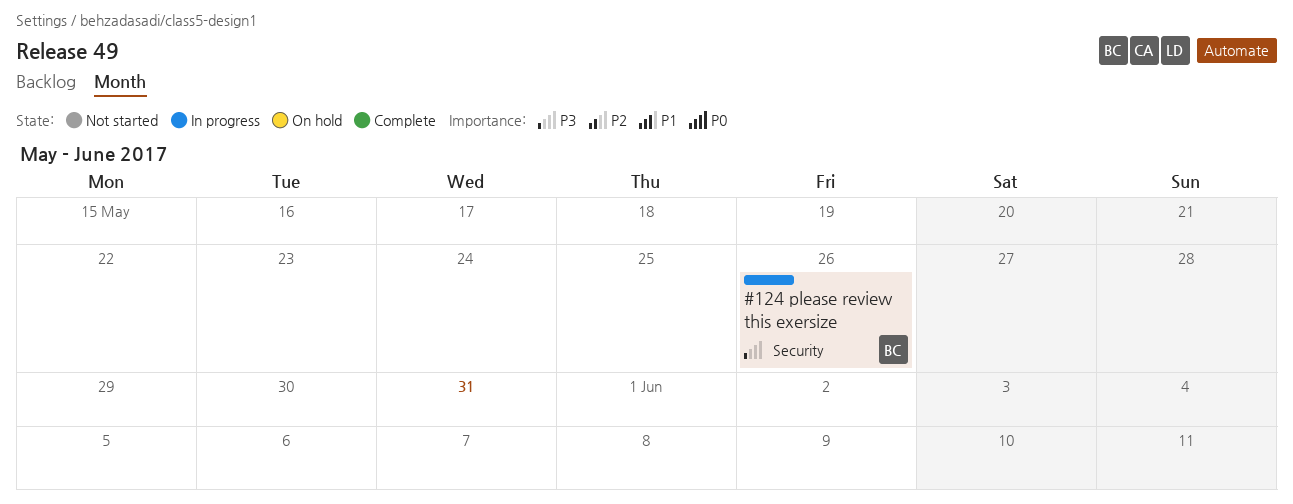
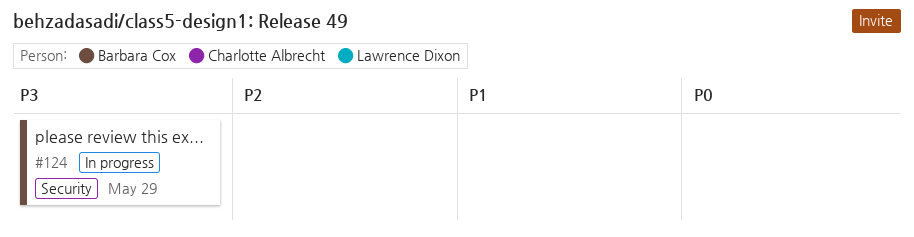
#124, due: May 26 -> May 29

